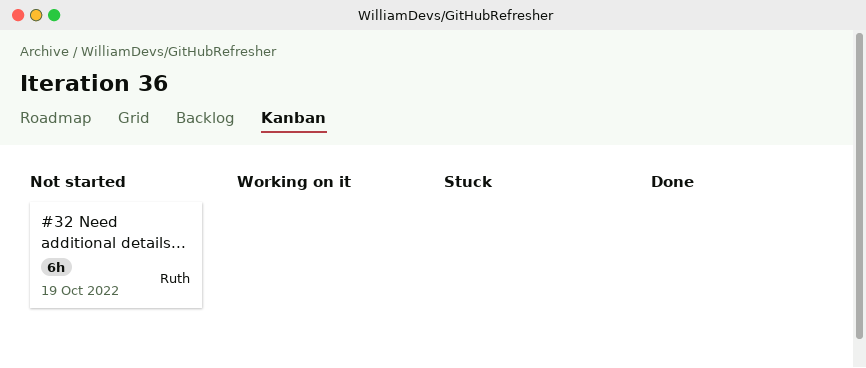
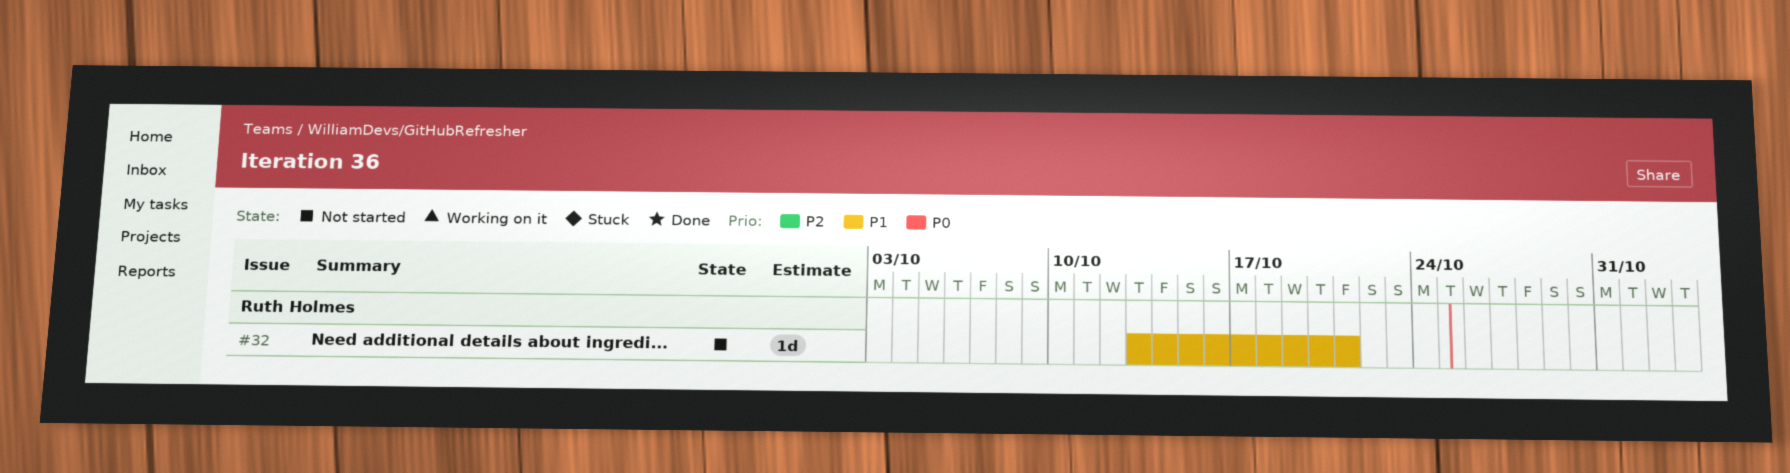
#32, estimate: 6h -> 1d
#32, due: Oct 19 -> Oct 21

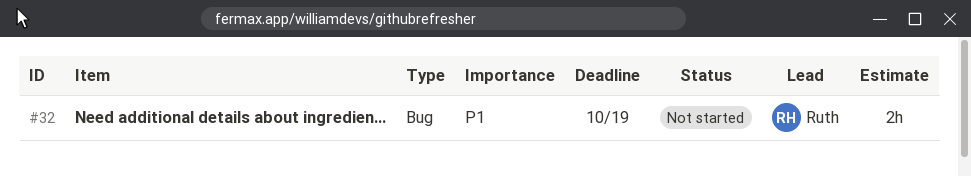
#32, estimate: 1d -> 2h
#32, due: Oct 21 -> Oct 19

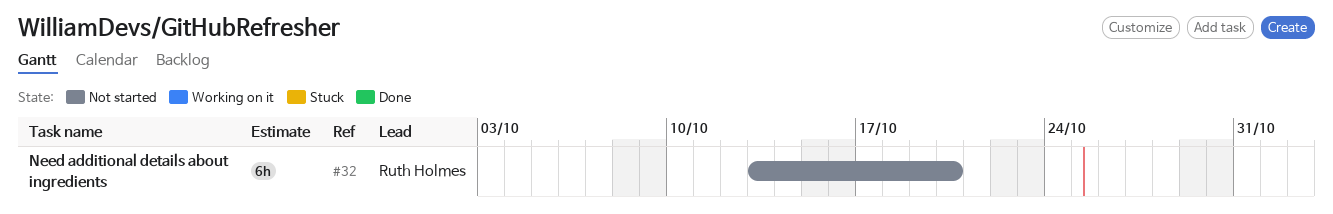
#32, estimate: 2h -> 6h
#32, due: Oct 19 -> Oct 20

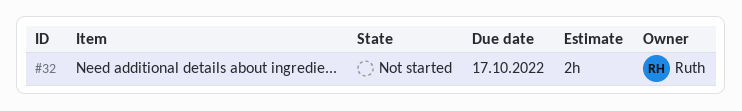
#32, estimate: 6h -> 2h
#32, due: Oct 20 -> Oct 17

